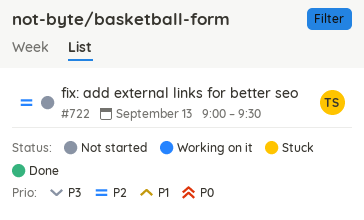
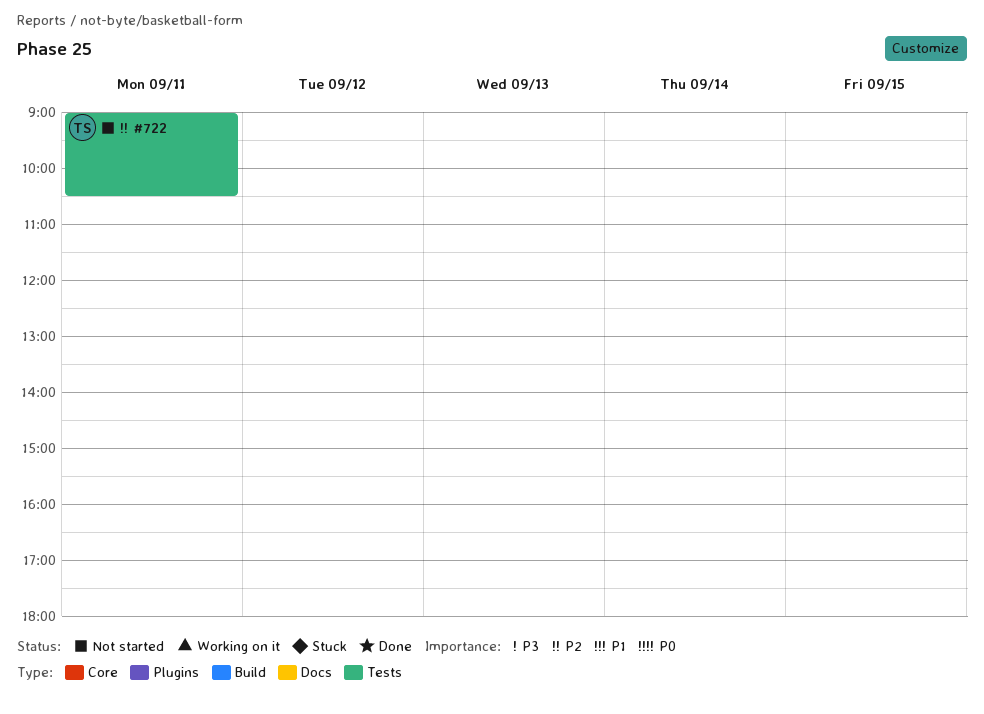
#722, day: Sep 13 -> Sep 11
#722, ends: 09:30 -> 10:30

